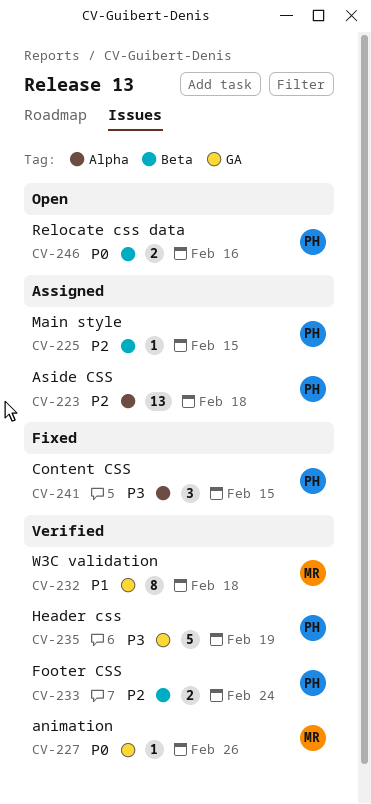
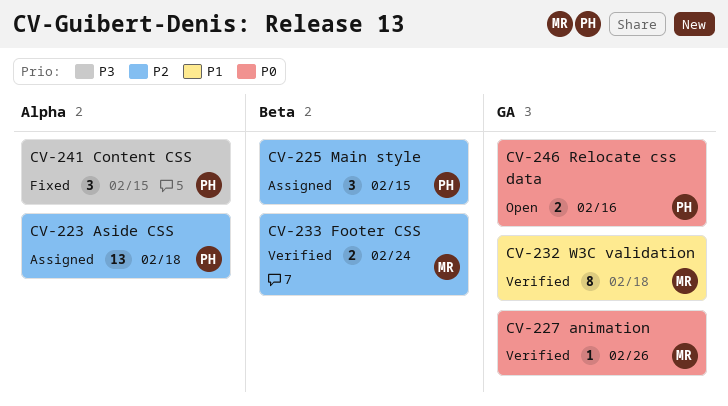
CV-225, estimate: 1 -> 3
CV-233, owner: PH -> MR
CV-235: present -> none
CV-246, label: Beta -> GA

